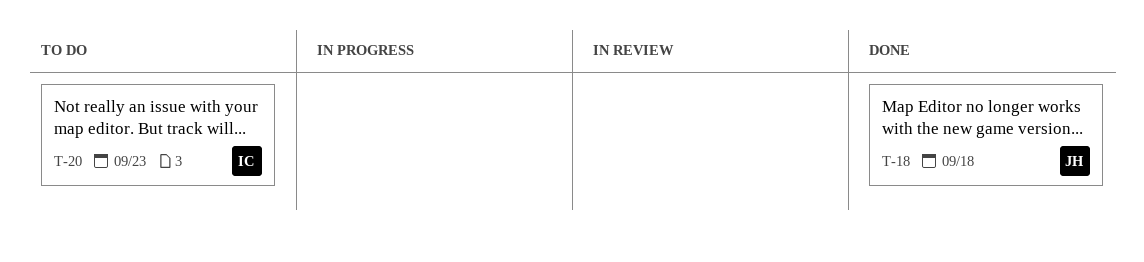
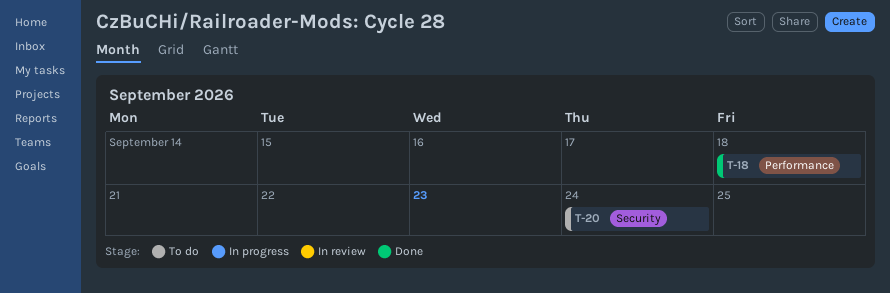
T-20, due: Sep 23 -> Sep 24

